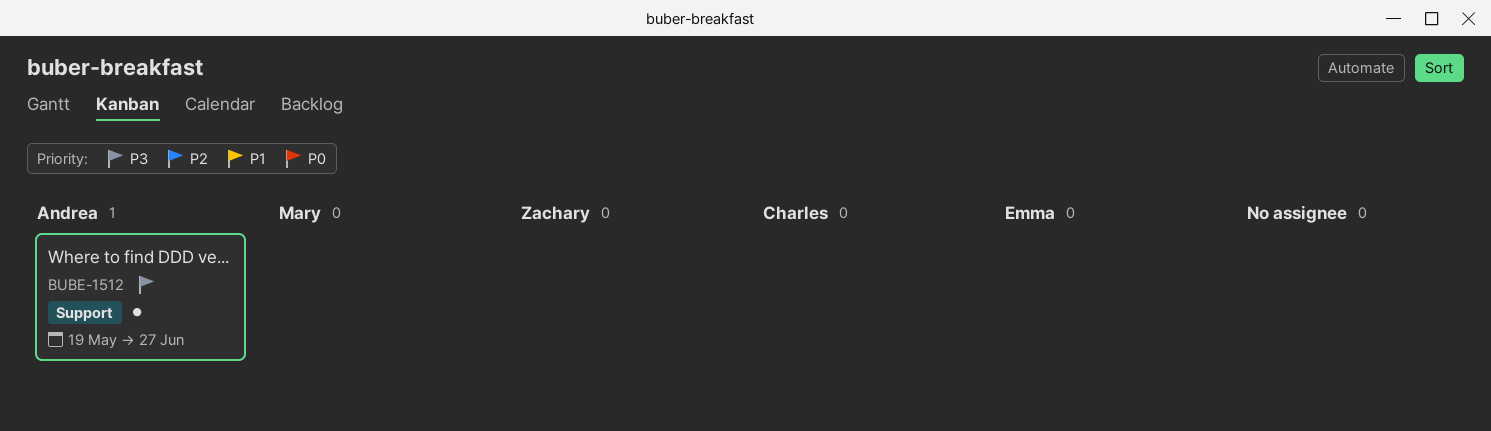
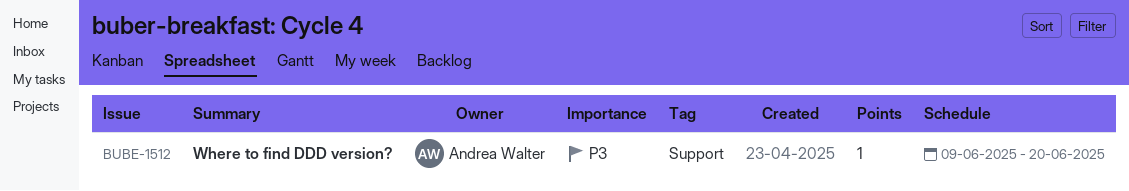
BUBE-1512, start: May 19 -> Jun 9
BUBE-1512, due: Jun 27 -> Jun 20

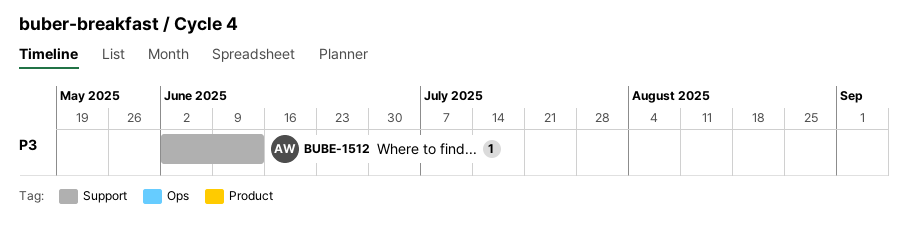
BUBE-1512, start: Jun 9 -> Jun 2
BUBE-1512, due: Jun 20 -> Jun 13

